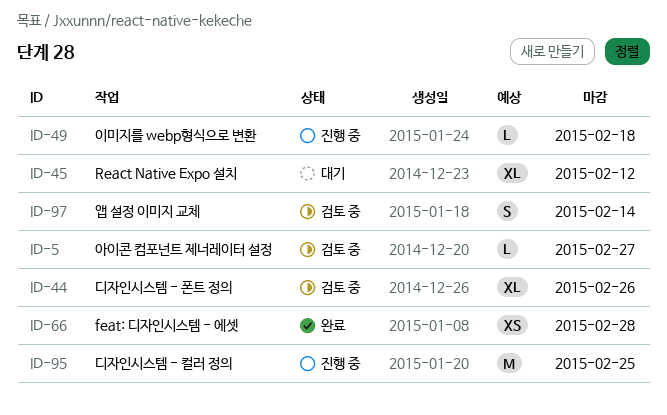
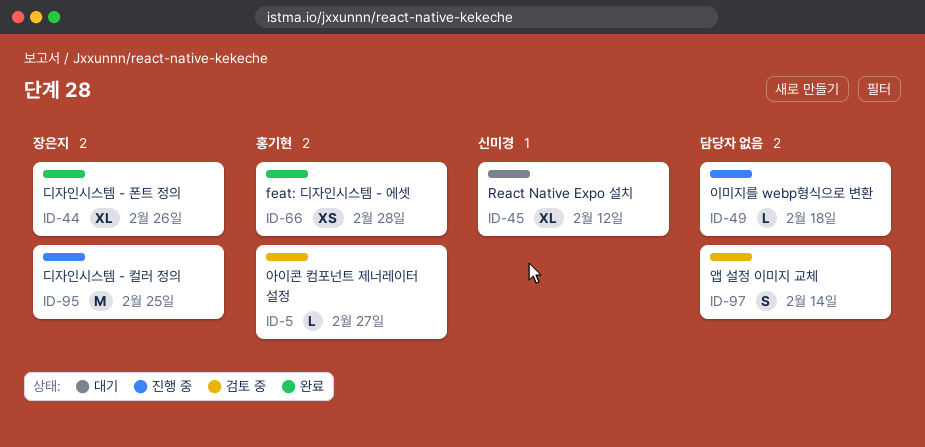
ID-44, status: 검토 중 -> 완료

